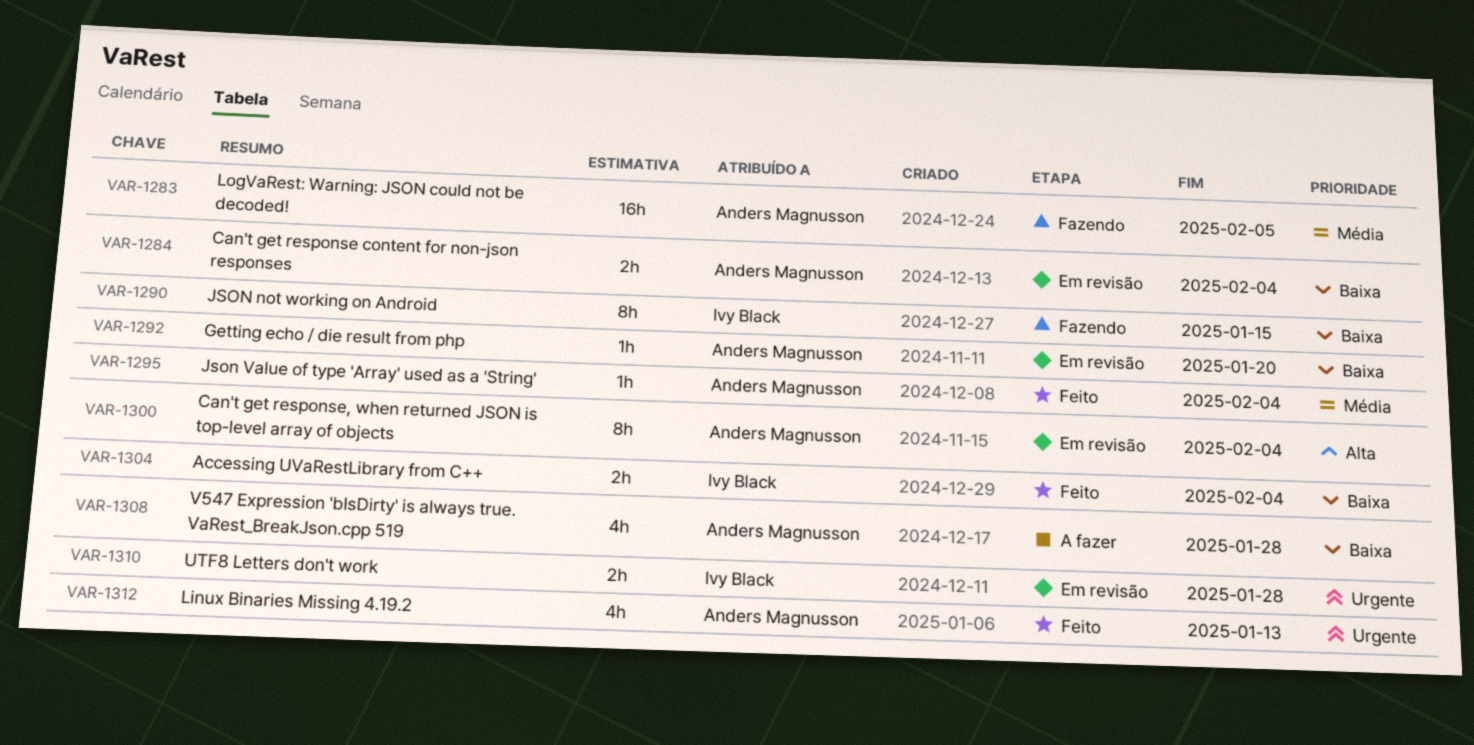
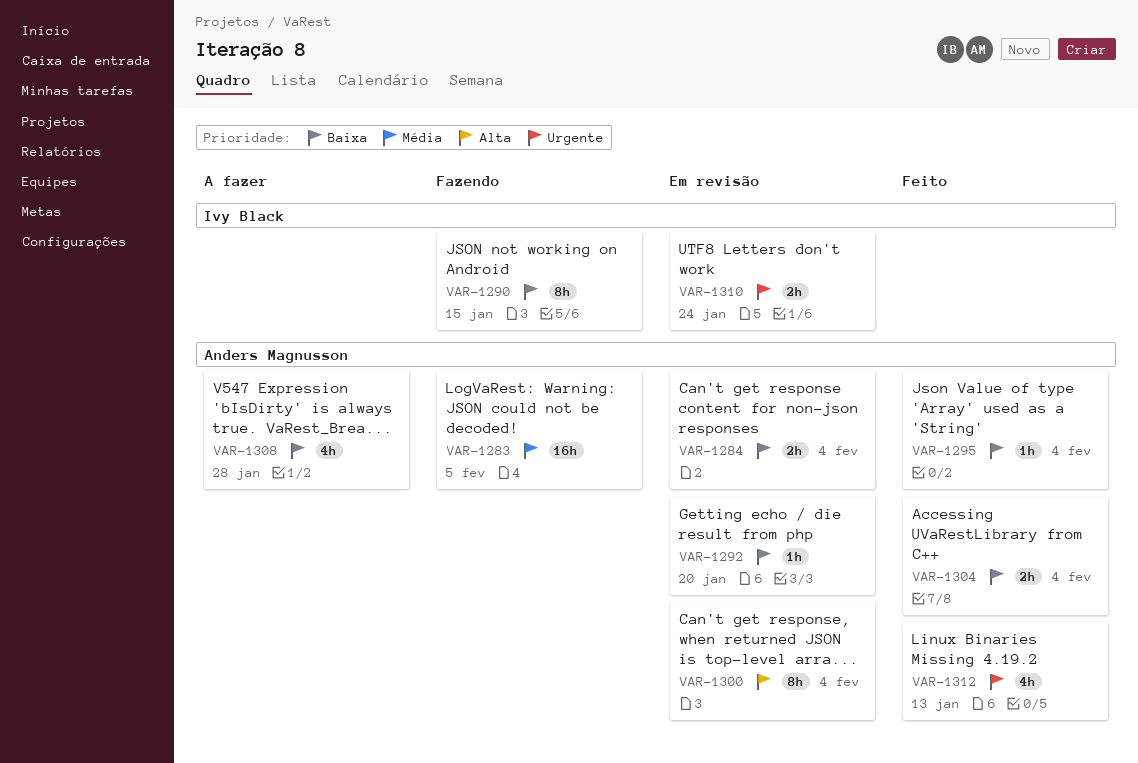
VAR-1295, priority: Média -> Baixa
VAR-1304, owner: Ivy Black -> Anders Magnusson
VAR-1310, due: Jan 28 -> Jan 24

